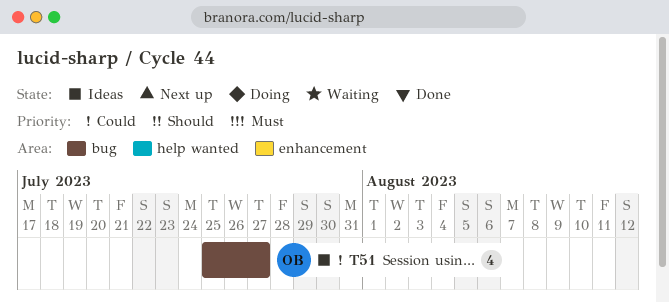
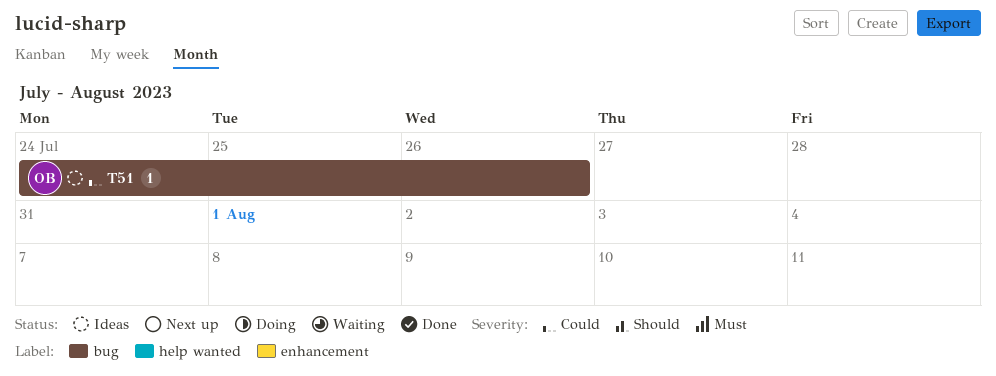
T51, estimate: 4 -> 1
T51, start: Jul 25 -> Jul 24
T51, due: Jul 27 -> Jul 26

